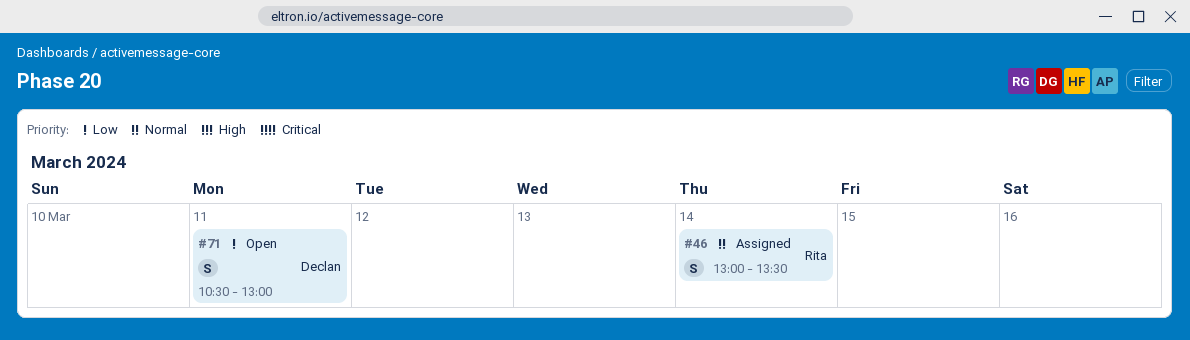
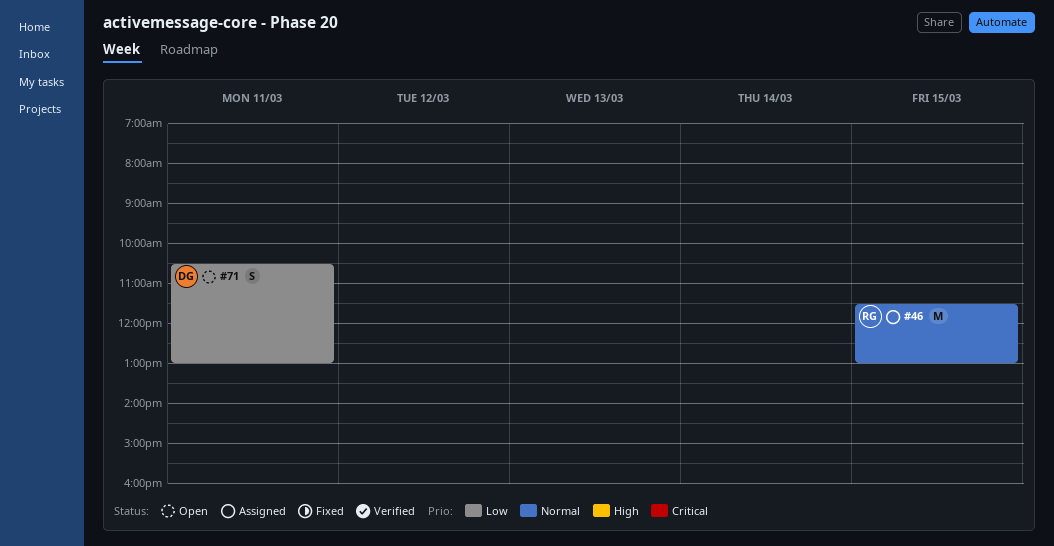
#46, estimate: S -> M
#46, day: Mar 14 -> Mar 15
#46, begins: 13:00 -> 11:30
#46, ends: 13:30 -> 13:00

